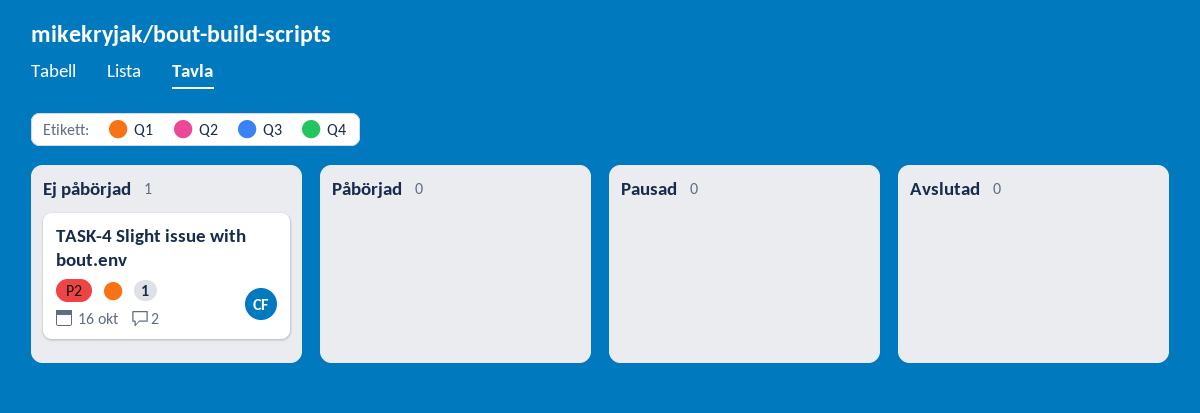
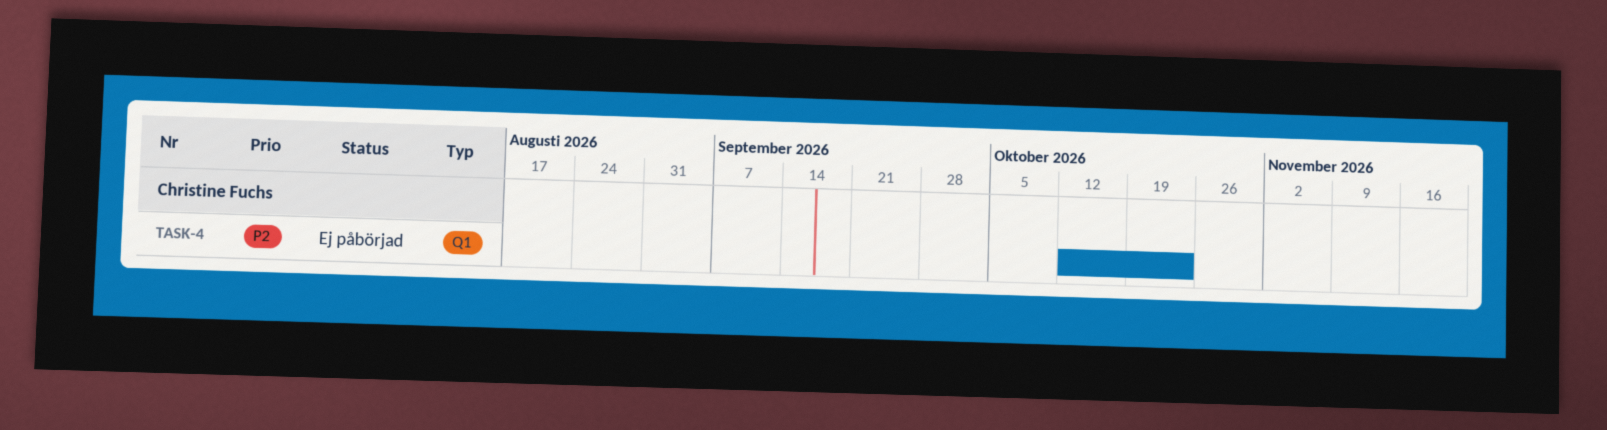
TASK-4, due: Oct 16 -> Oct 23

